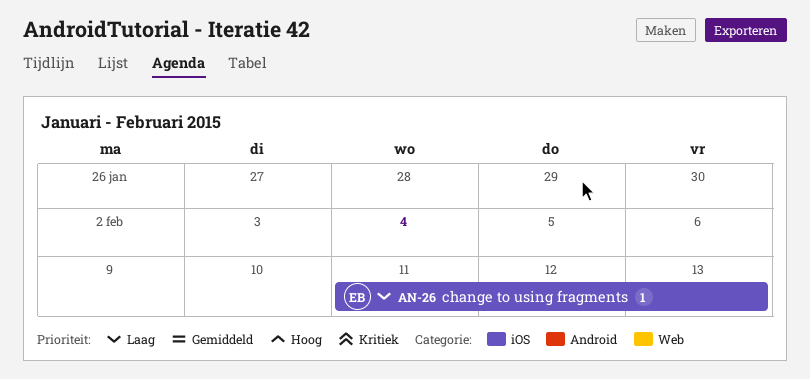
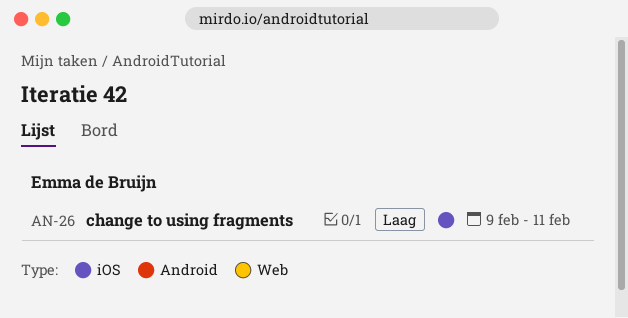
AN-26, start: Feb 11 -> Feb 9
AN-26, due: Feb 13 -> Feb 11

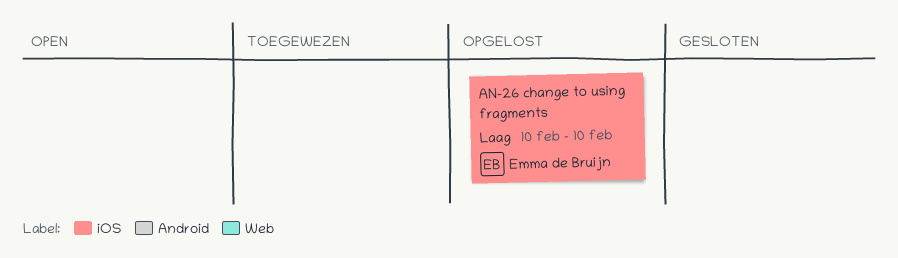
AN-26, start: Feb 9 -> Feb 10
AN-26, due: Feb 11 -> Feb 10

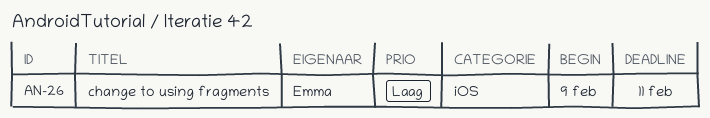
AN-26, start: Feb 10 -> Feb 9
AN-26, due: Feb 10 -> Feb 11

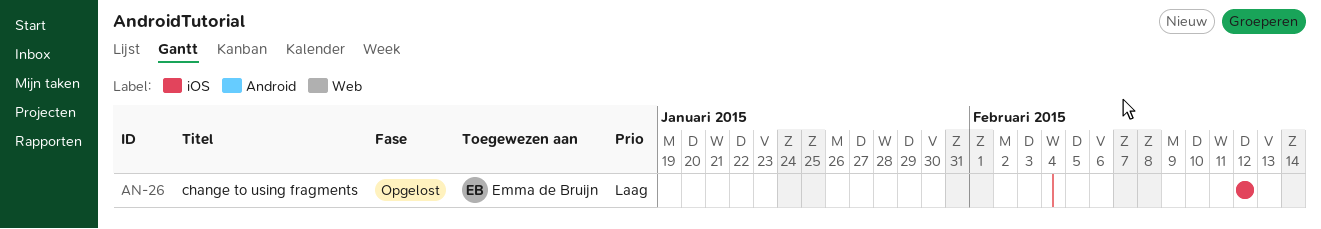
AN-26, start: Feb 9 -> Feb 12
AN-26, due: Feb 11 -> Feb 12

